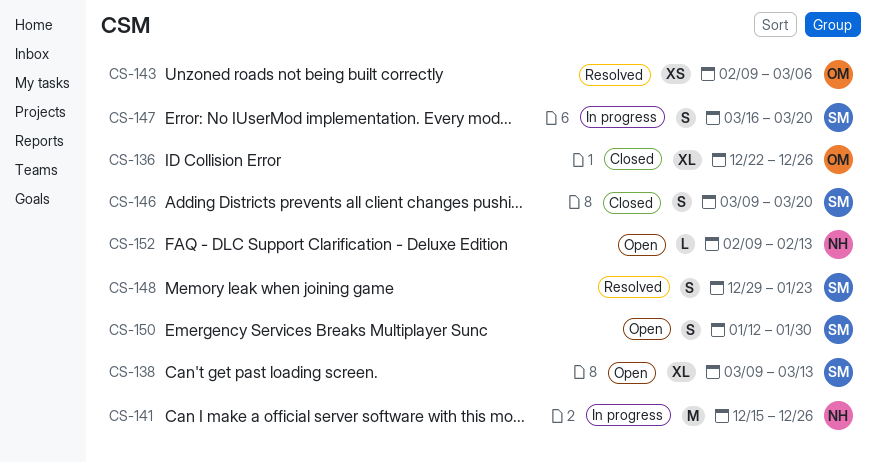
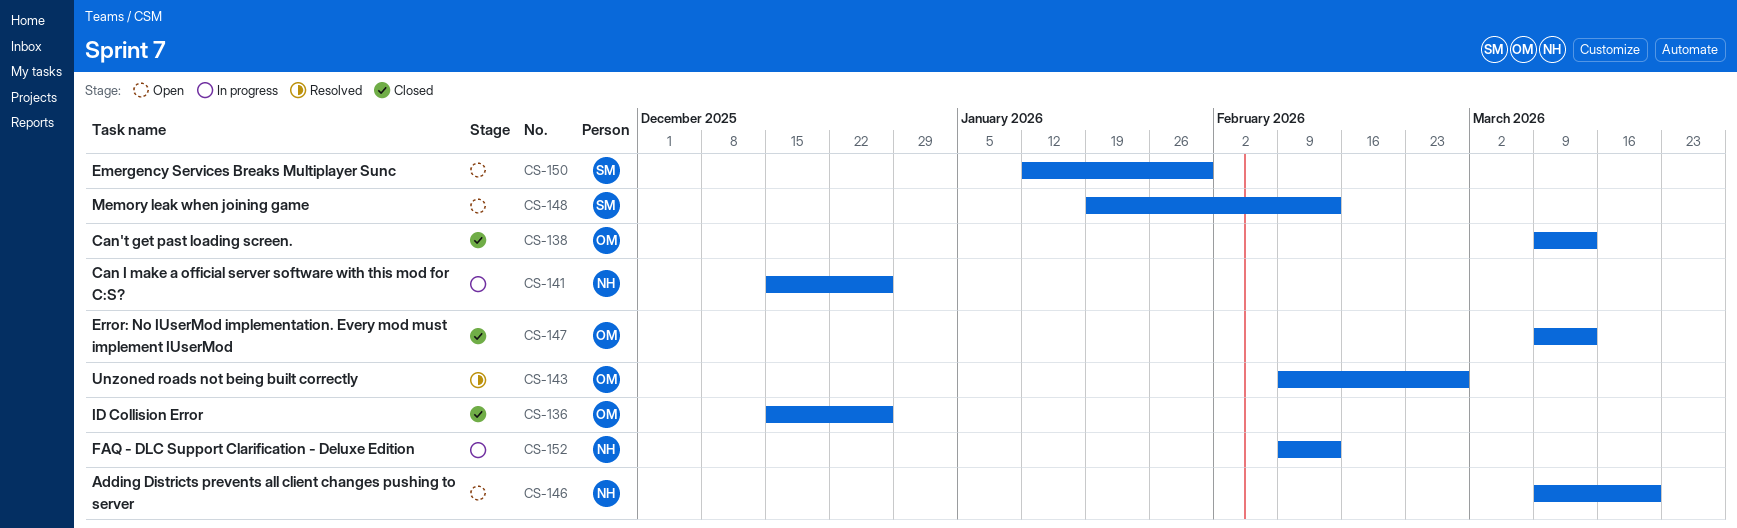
CS-136, start: Dec 22 -> Dec 15
CS-138, status: Open -> Closed
CS-138, owner: SM -> OM
CS-143, due: Mar 6 -> Feb 27
CS-146, status: Closed -> Open
CS-146, owner: SM -> NH
CS-147, status: In progress -> Closed
CS-147, owner: SM -> OM
CS-147, start: Mar 16 -> Mar 9
CS-147, due: Mar 20 -> Mar 13
CS-148, status: Resolved -> Open
CS-148, start: Dec 29 -> Jan 19
CS-148, due: Jan 23 -> Feb 13
CS-152, status: Open -> In progress

